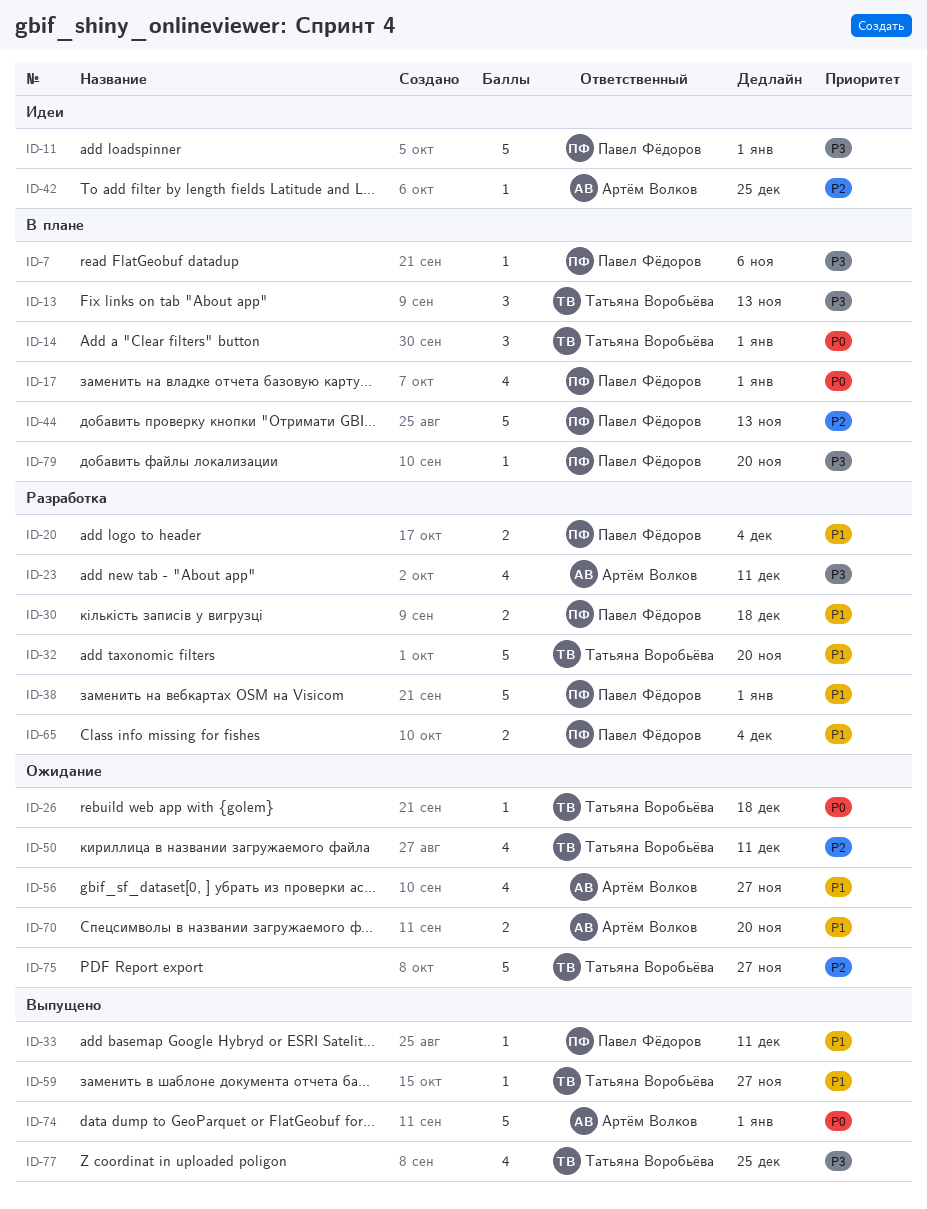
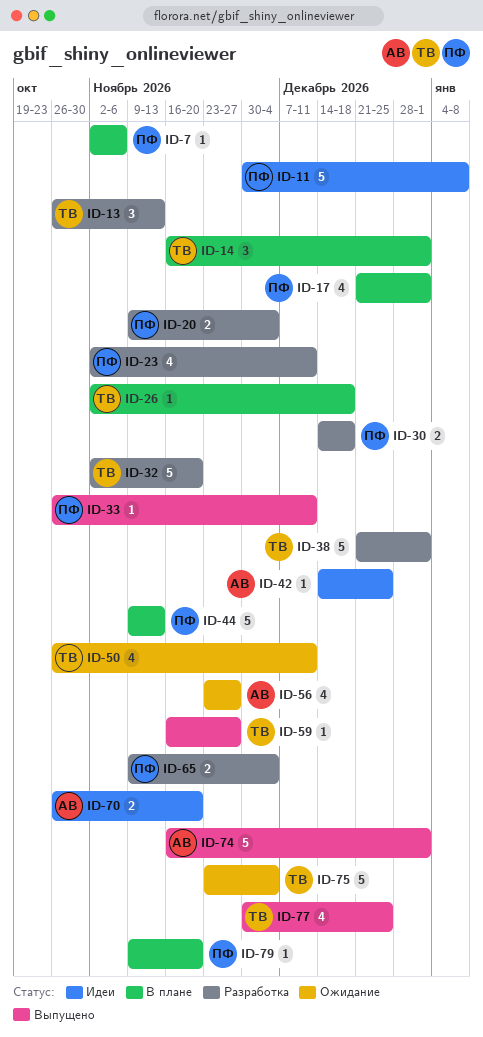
ID-11, due: Jan 1 -> Jan 8
ID-13, status: В плане -> Разработка
ID-23, owner: Артём Волков -> Павел Фёдоров
ID-26, status: Ожидание -> В плане
ID-38, owner: Павел Фёдоров -> Татьяна Воробьёва
ID-70, status: Ожидание -> Идеи
ID-75, due: Nov 27 -> Dec 4

